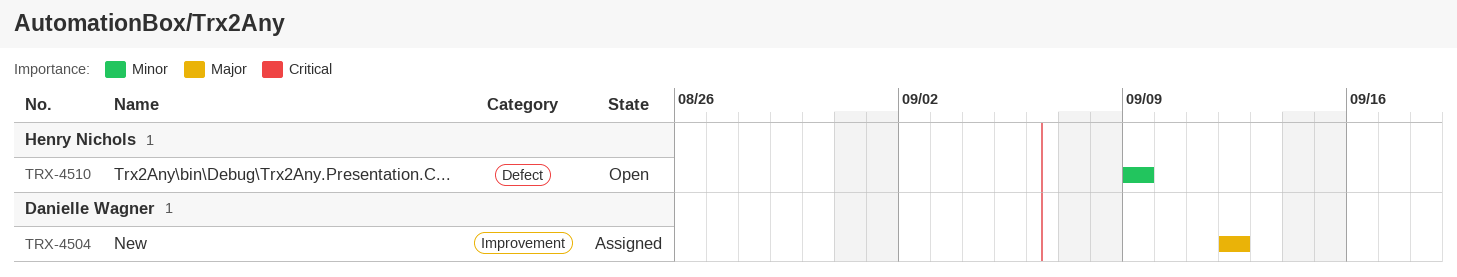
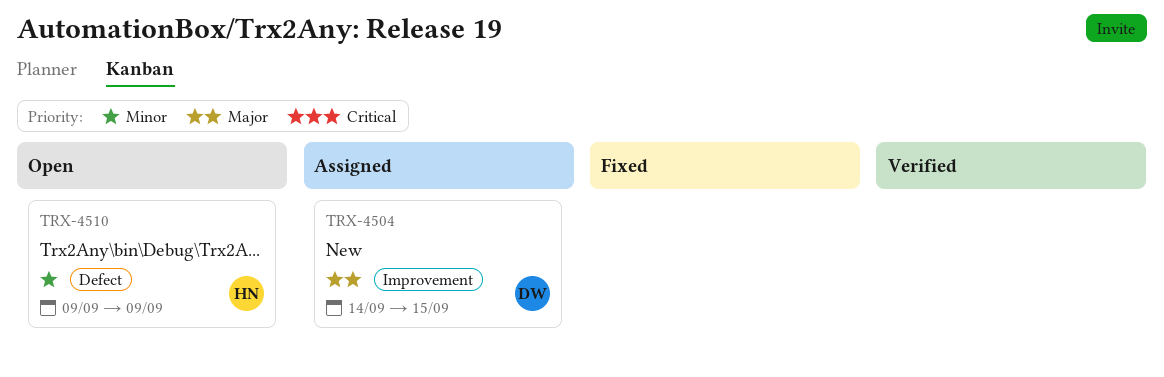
TRX-4504, start: Sep 12 -> Sep 14
TRX-4504, due: Sep 12 -> Sep 15

